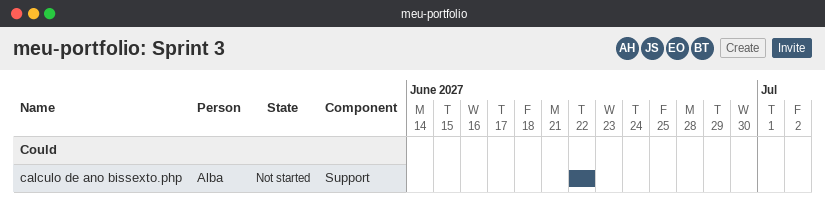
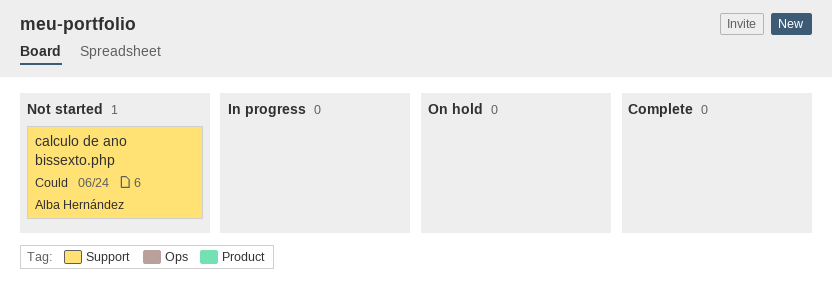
calculo de ano bissexto.php, due: Jun 22 -> Jun 24

